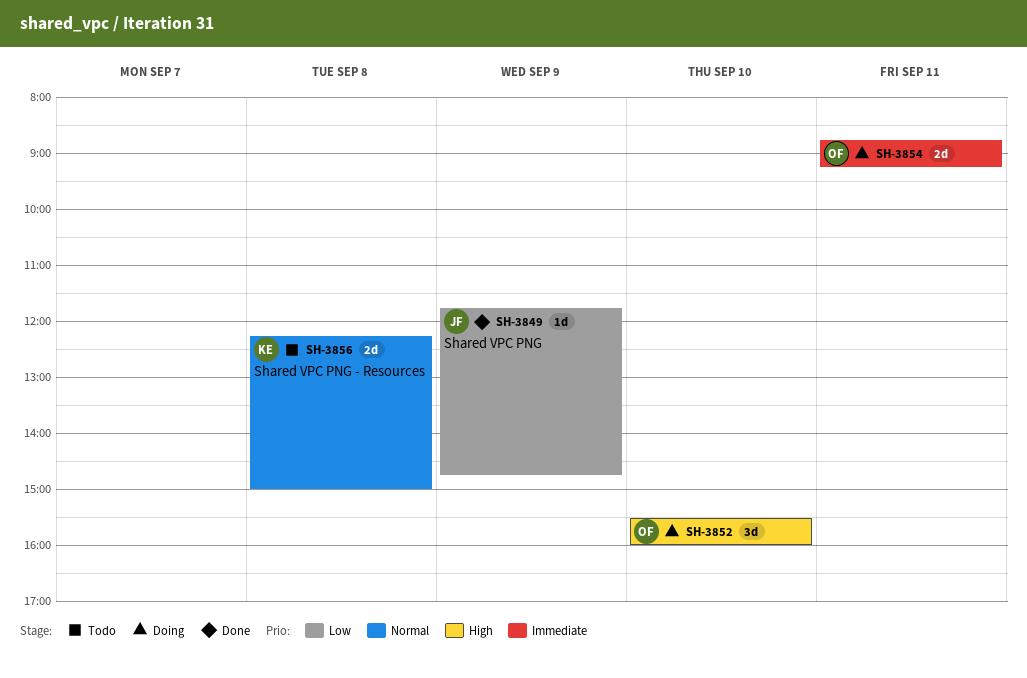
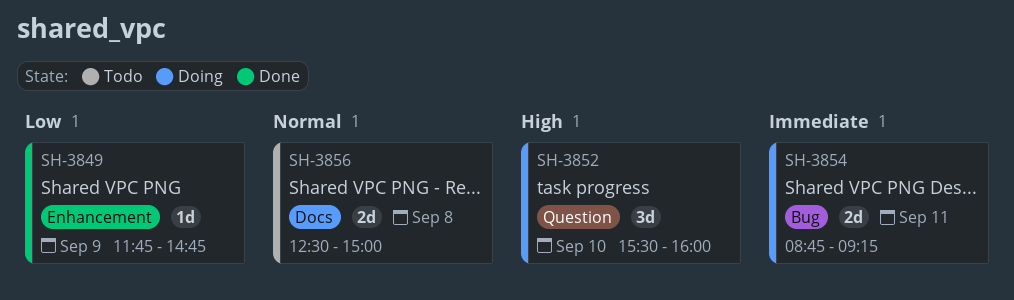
SH-3856, begins: 12:15 -> 12:30

